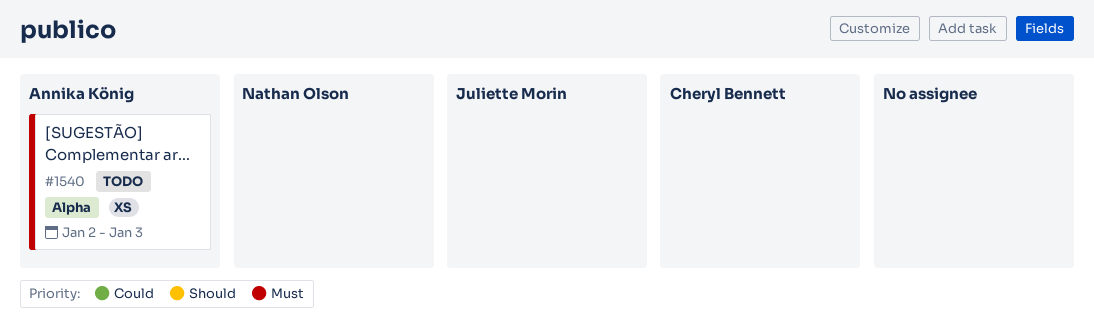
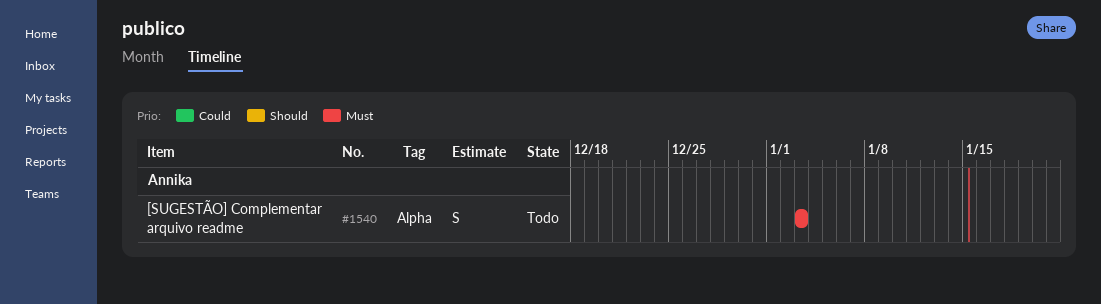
#1540, estimate: XS -> S
#1540, start: Jan 2 -> Jan 3

